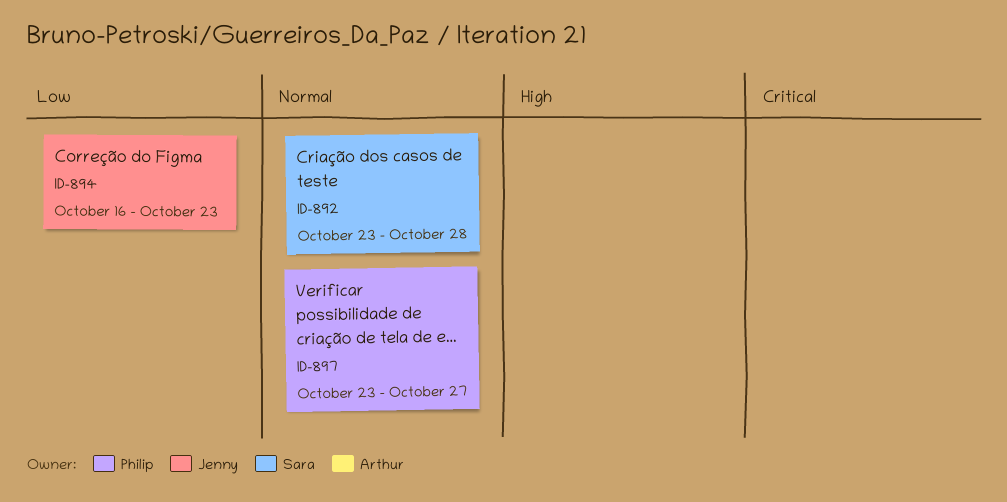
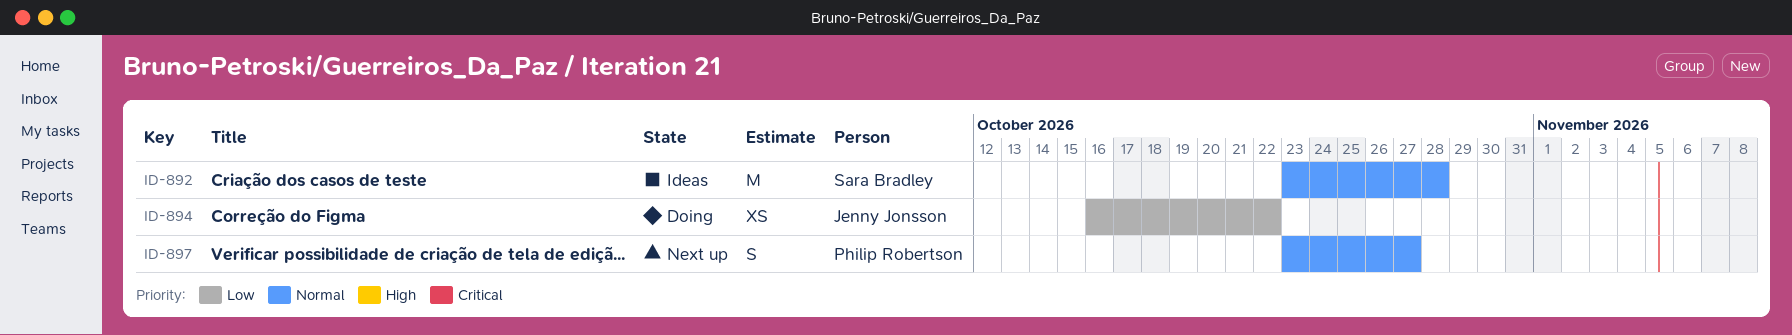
ID-894, due: Oct 23 -> Oct 22

